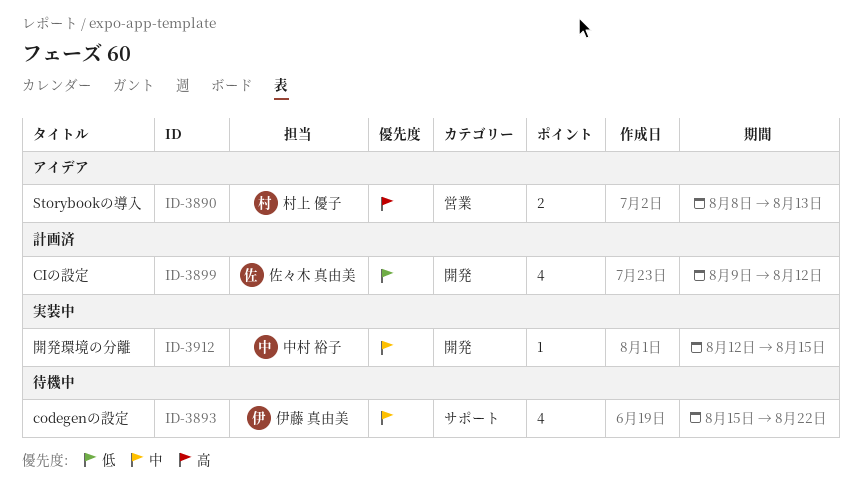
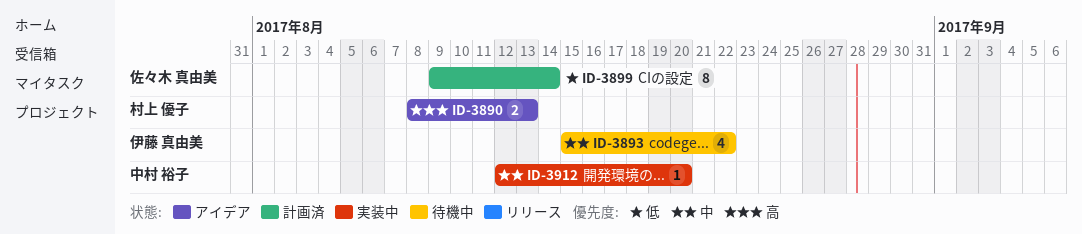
ID-3899, estimate: 4 -> 8
ID-3899, due: Aug 12 -> Aug 14
ID-3912, due: Aug 15 -> Aug 20

